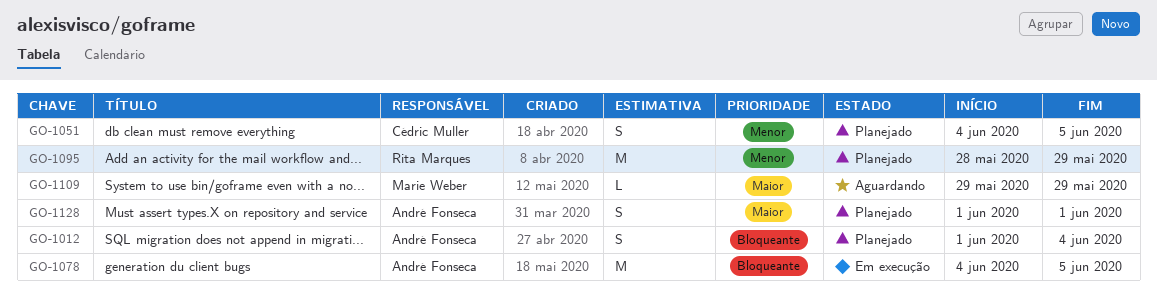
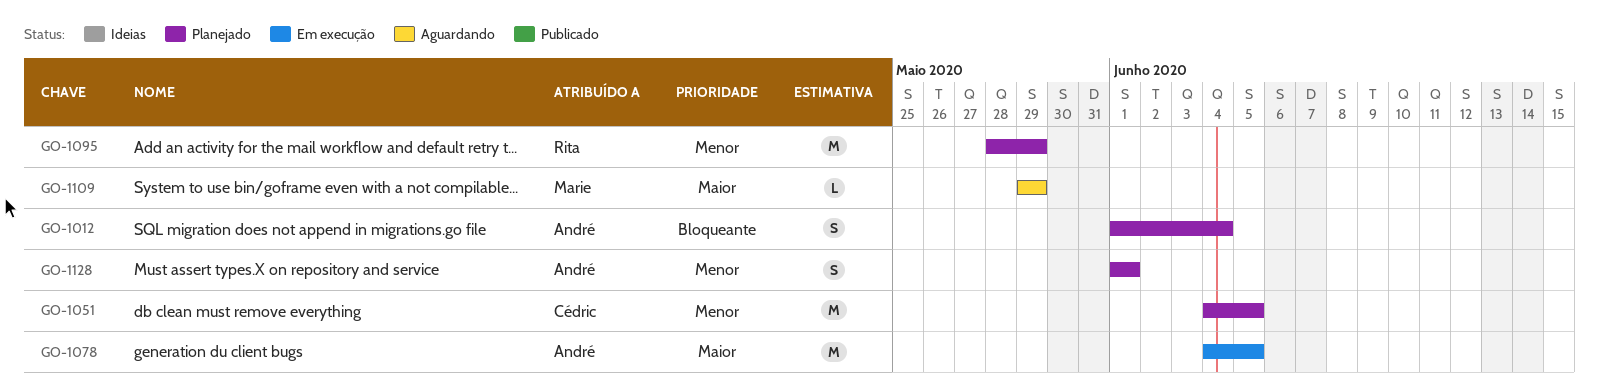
GO-1051, estimate: S -> M
GO-1078, priority: Bloqueante -> Maior
GO-1128, priority: Maior -> Menor

